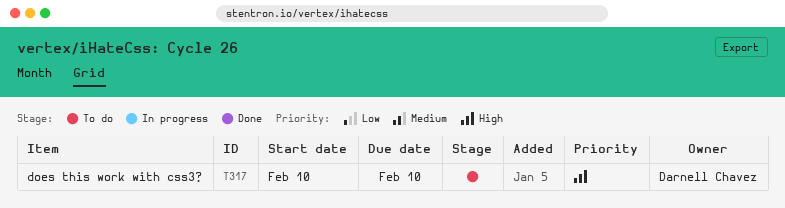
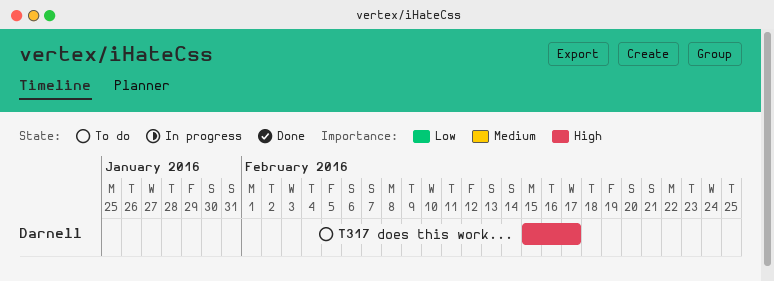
T317, start: Feb 10 -> Feb 15
T317, due: Feb 10 -> Feb 17

